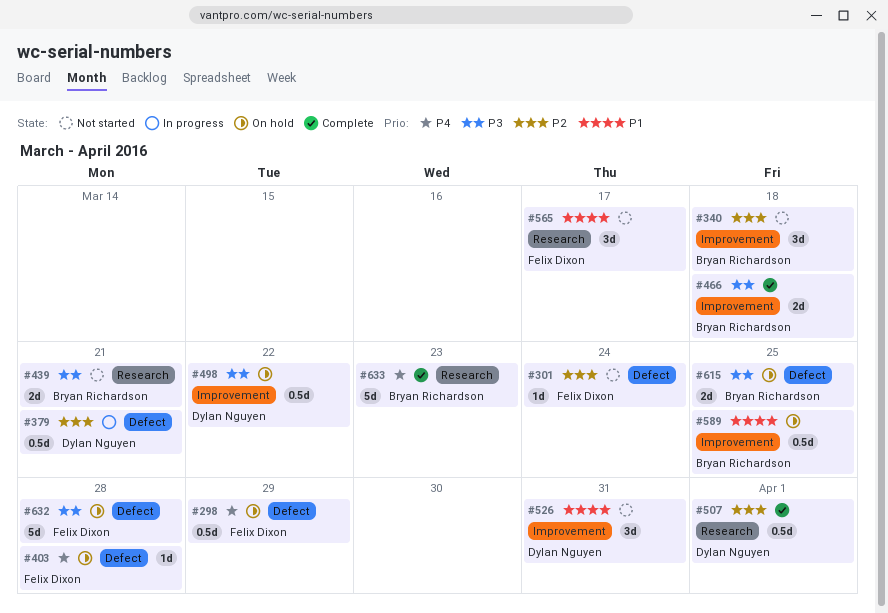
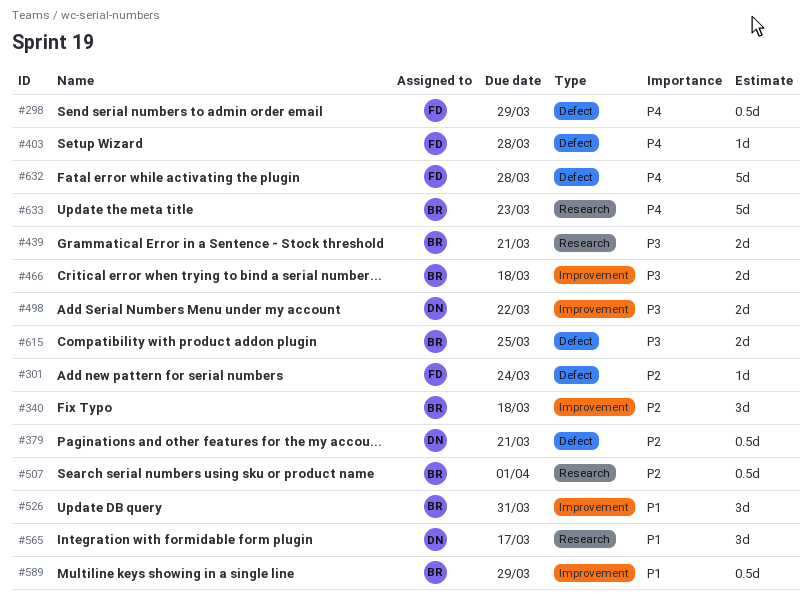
#498, estimate: 0.5d -> 2d
#507, owner: Dylan Nguyen -> Bryan Richardson
#526, owner: Dylan Nguyen -> Bryan Richardson
#565, owner: Felix Dixon -> Dylan Nguyen
#589, due: Mar 25 -> Mar 29
#632, priority: P3 -> P4

